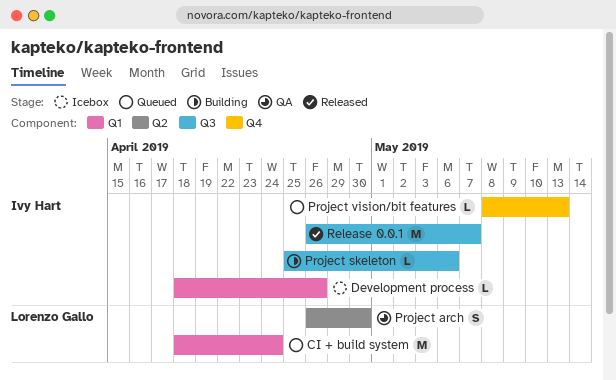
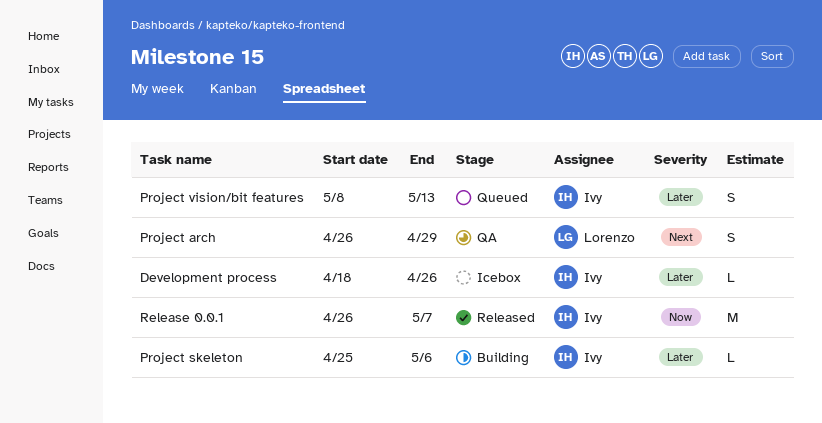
CI + build system: present -> none
Project arch, due: Apr 30 -> Apr 29
Project vision/bit features, estimate: L -> S

